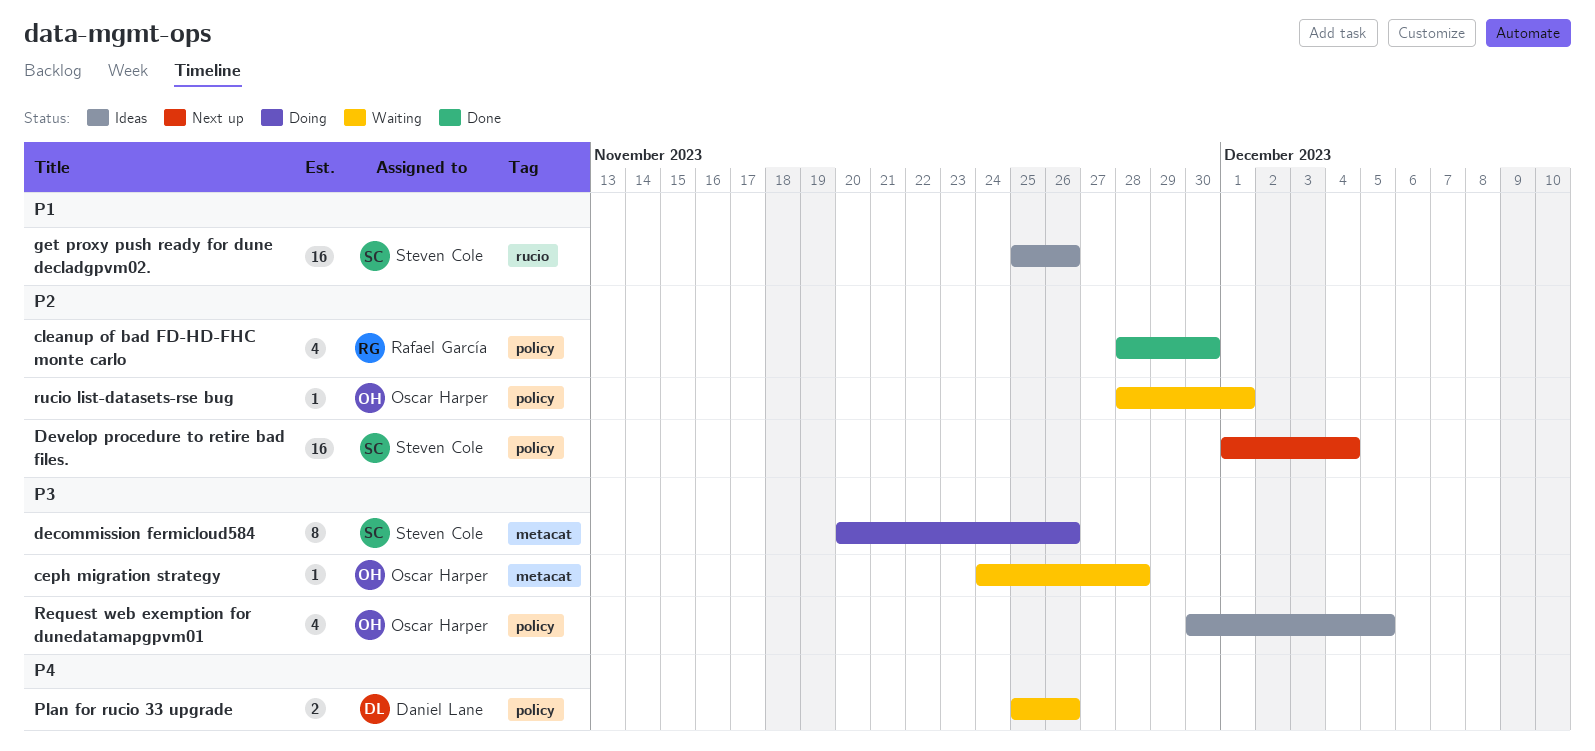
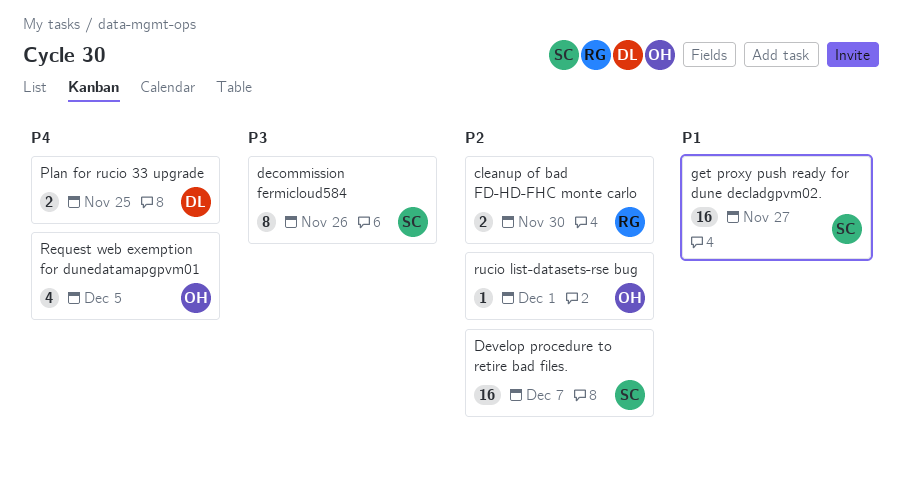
ceph migration strategy: present -> none
cleanup of bad FD-HD-FHC monte carlo, estimate: 4 -> 2
Develop procedure to retire bad files., due: Dec 4 -> Dec 7
get proxy push ready for dune decladgpvm02., due: Nov 26 -> Nov 27
Plan for rucio 33 upgrade, due: Nov 26 -> Nov 25
Request web exemption for dunedatamapgpvm01, priority: P3 -> P4

